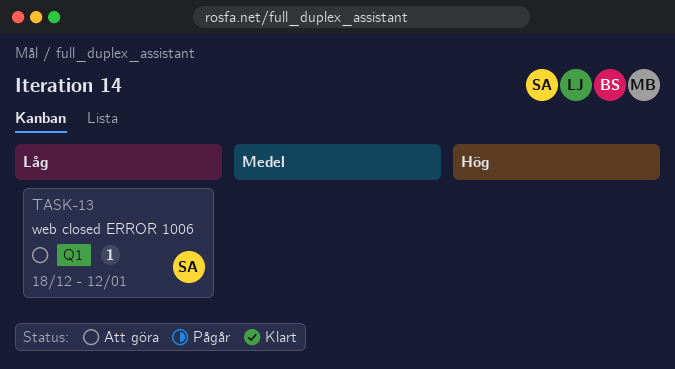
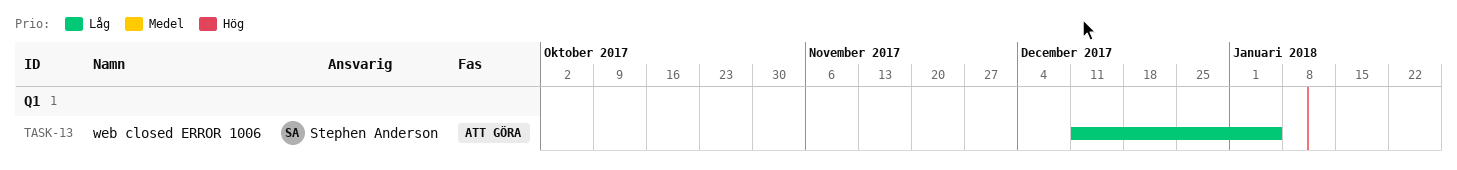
TASK-13, start: Dec 18 -> Dec 11
TASK-13, due: Jan 12 -> Jan 5

